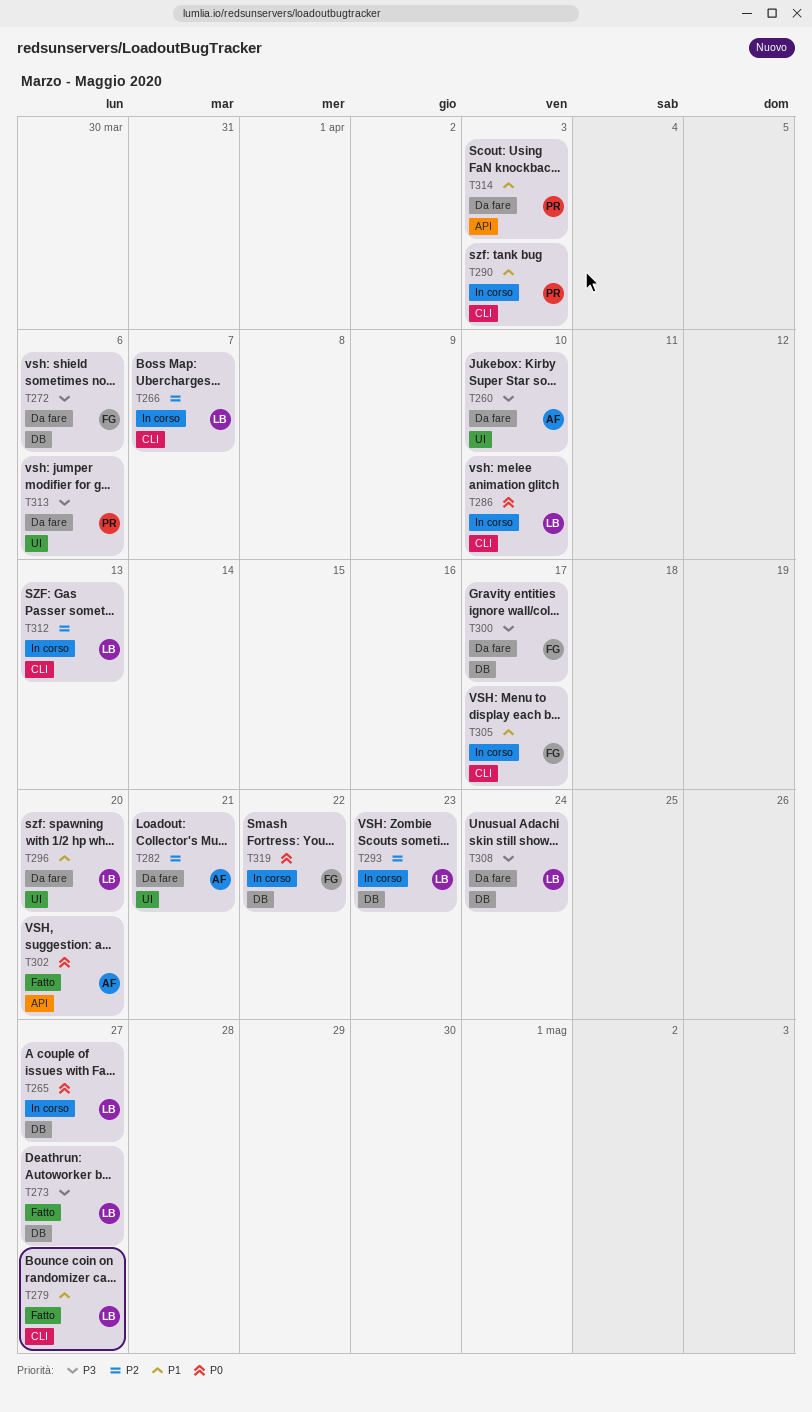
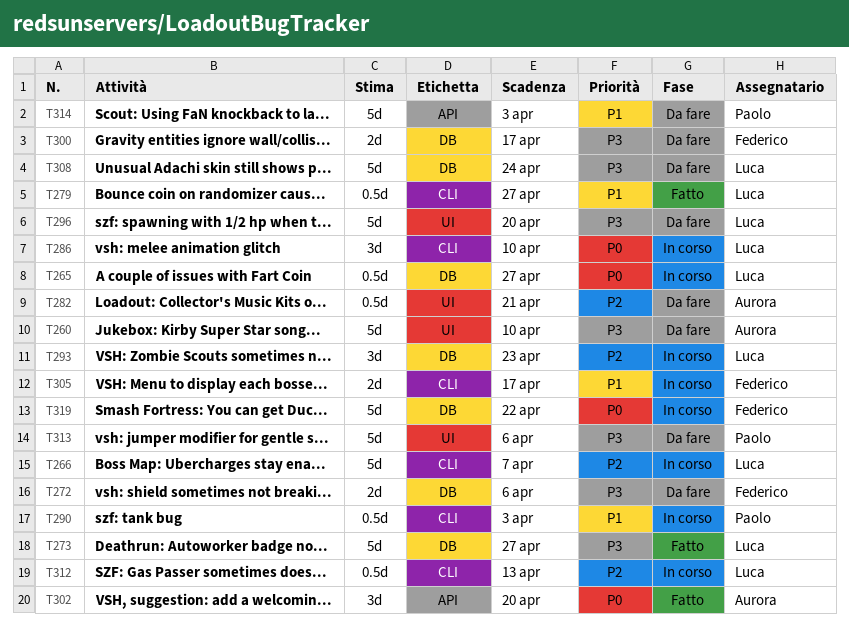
T296, priority: P1 -> P3

